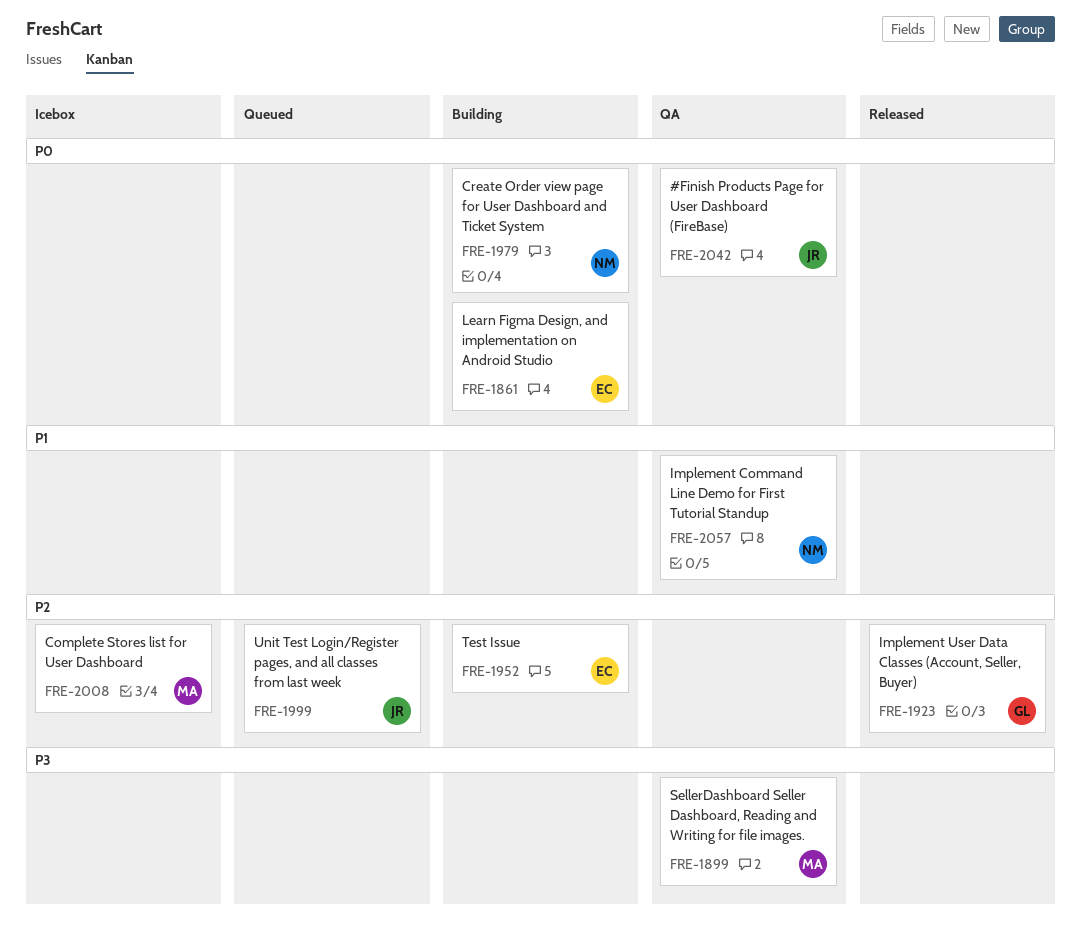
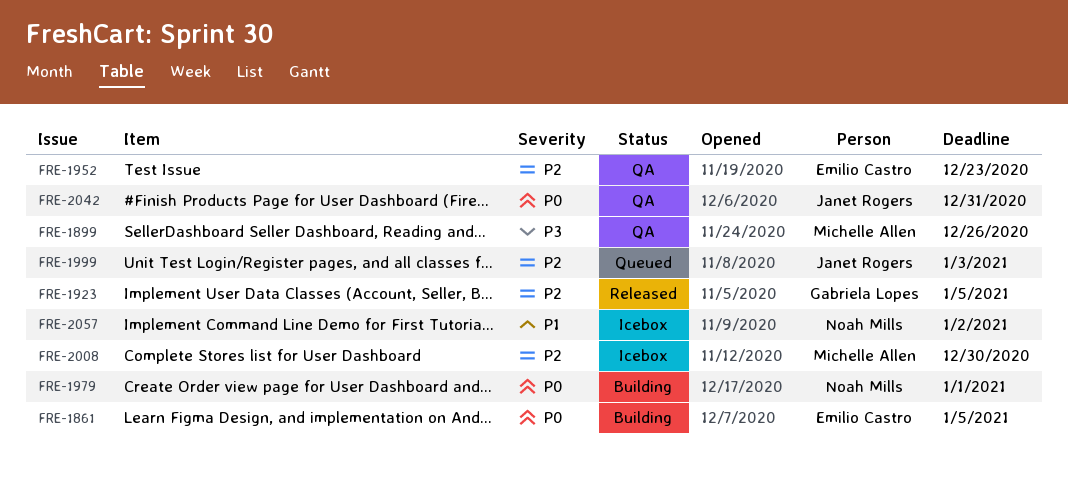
FRE-1952, status: Building -> QA
FRE-2057, status: QA -> Icebox

